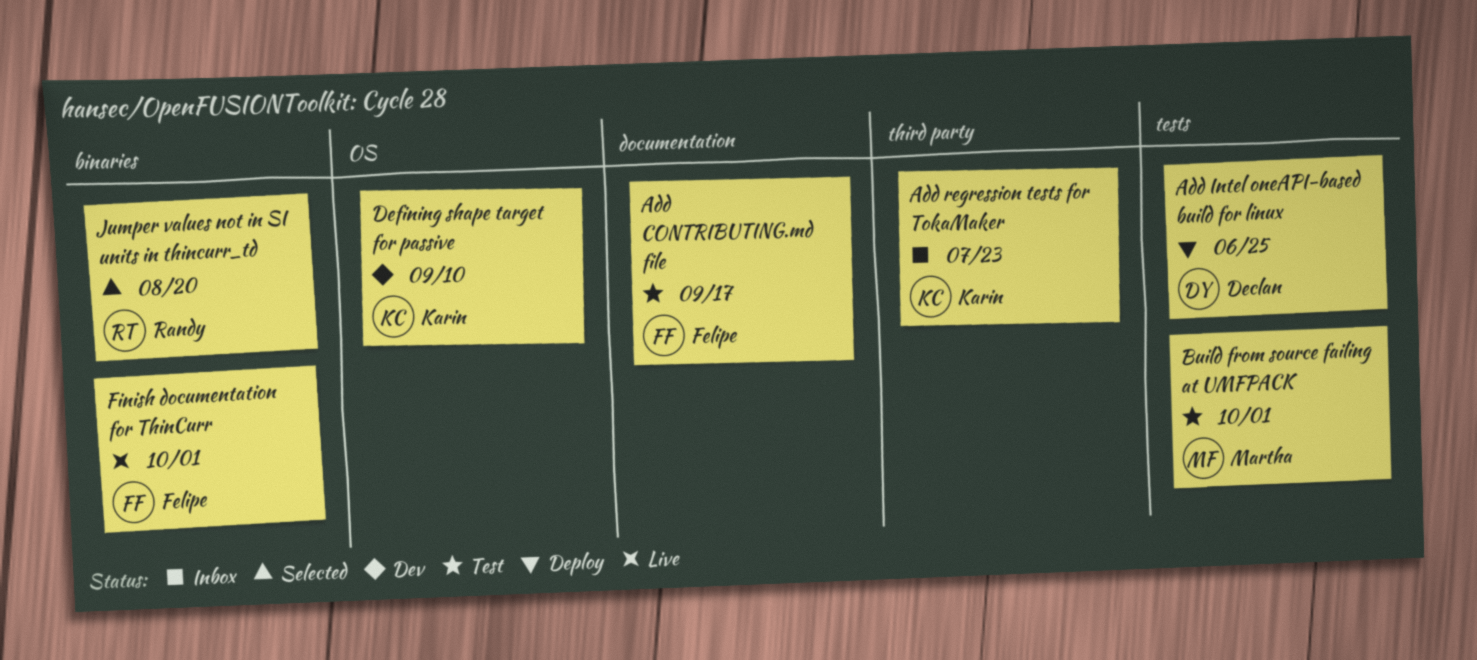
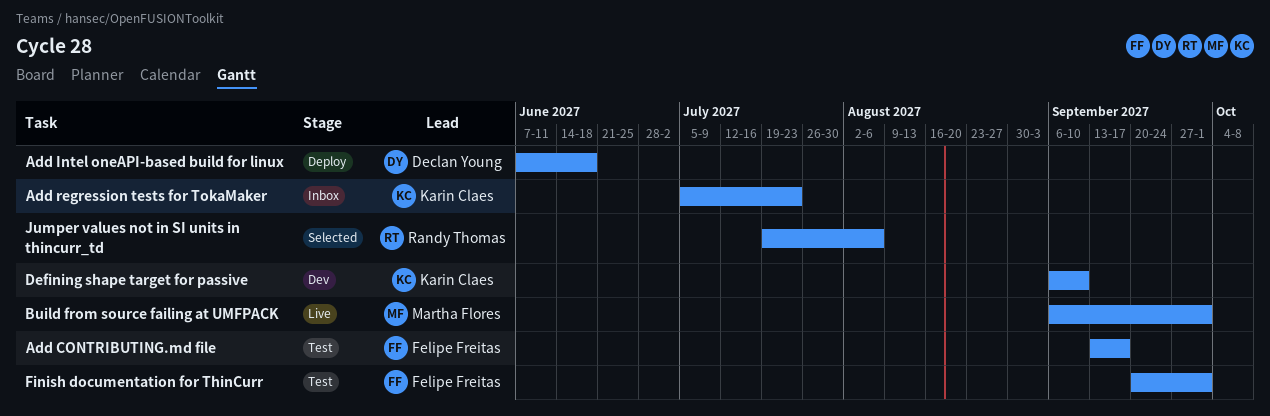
Add Intel oneAPI-based build for linux, due: Jun 25 -> Jun 18
Build from source failing at UMFPACK, status: Test -> Live
Finish documentation for ThinCurr, status: Live -> Test
Jumper values not in SI units in thincurr_td, due: Aug 20 -> Aug 6

